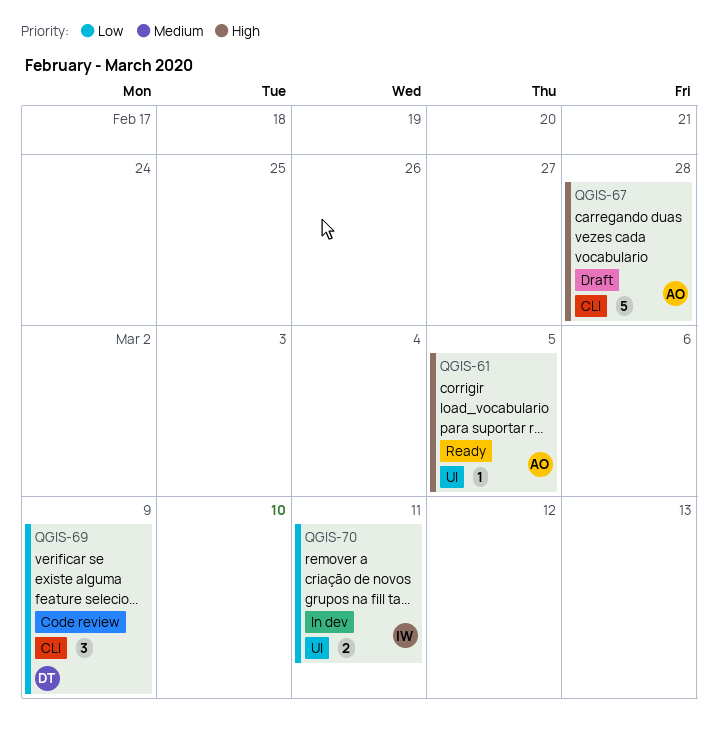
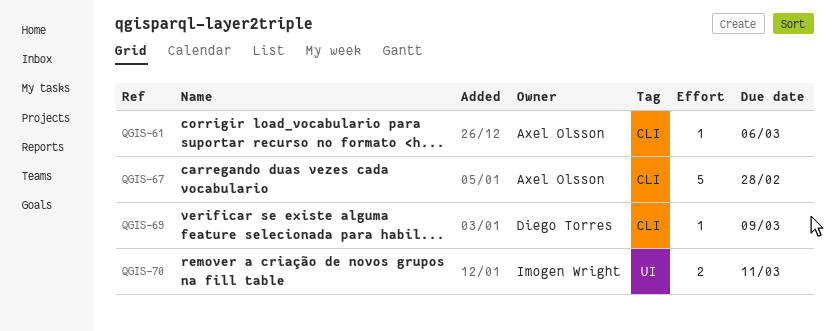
QGIS-61, label: UI -> CLI
QGIS-61, due: Mar 5 -> Mar 6
QGIS-69, estimate: 3 -> 1

